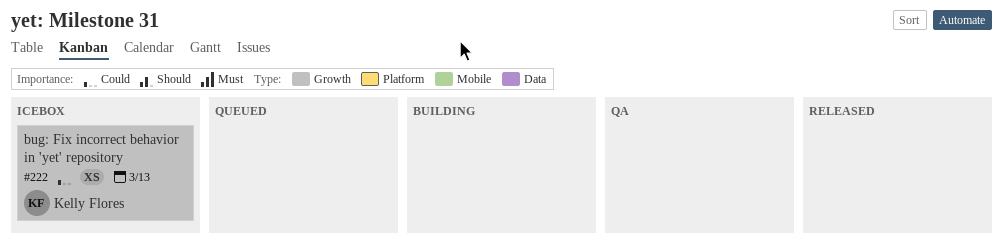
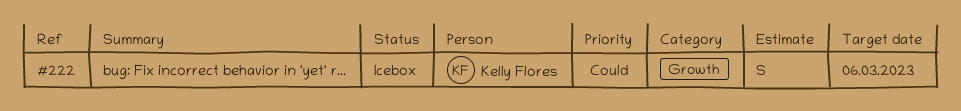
#222, estimate: XS -> S
#222, due: Mar 13 -> Mar 6

